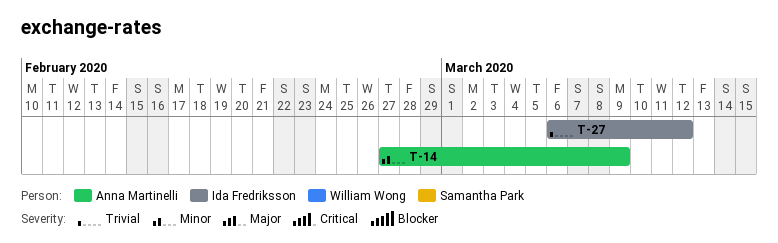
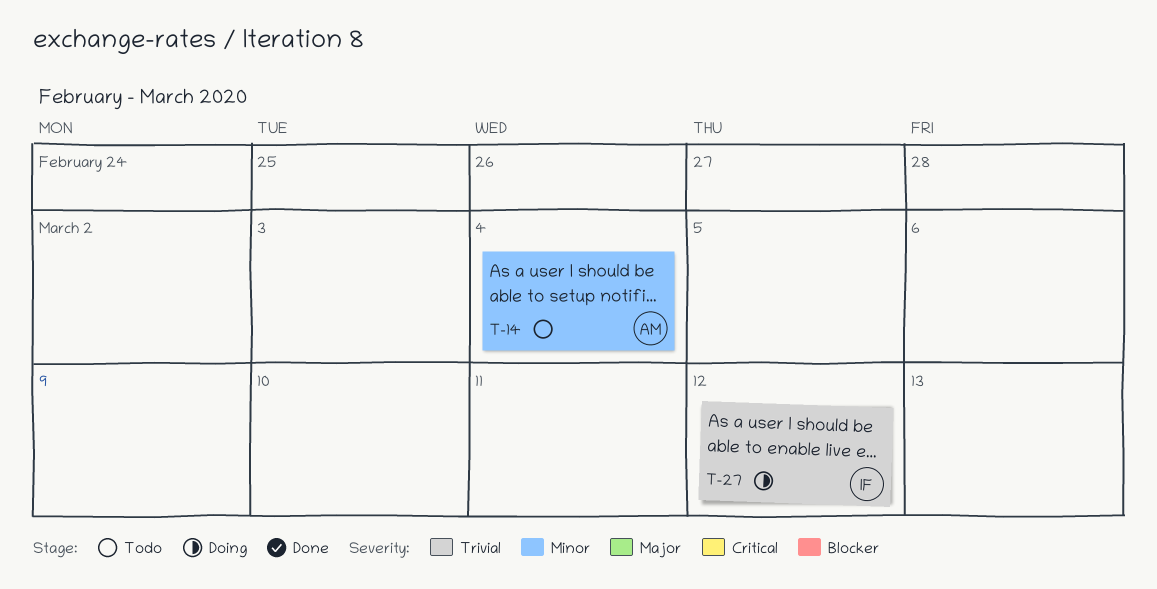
T-14, due: Mar 9 -> Mar 4

